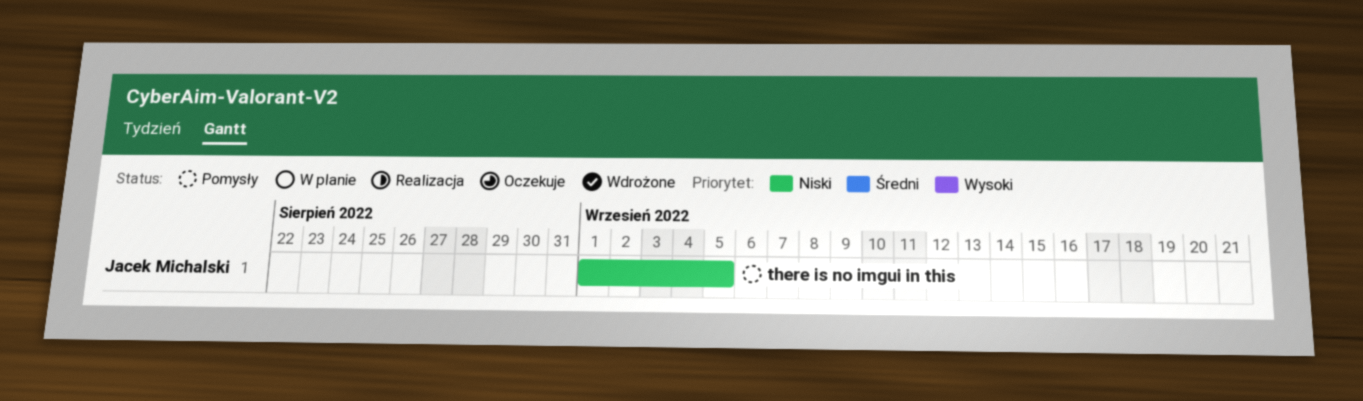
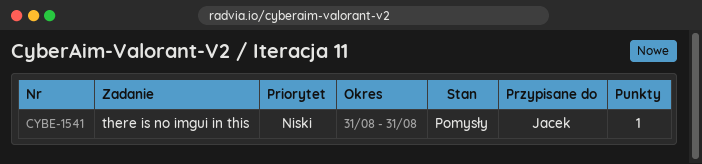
there is no imgui in this, start: Sep 1 -> Aug 31
there is no imgui in this, due: Sep 5 -> Aug 31

